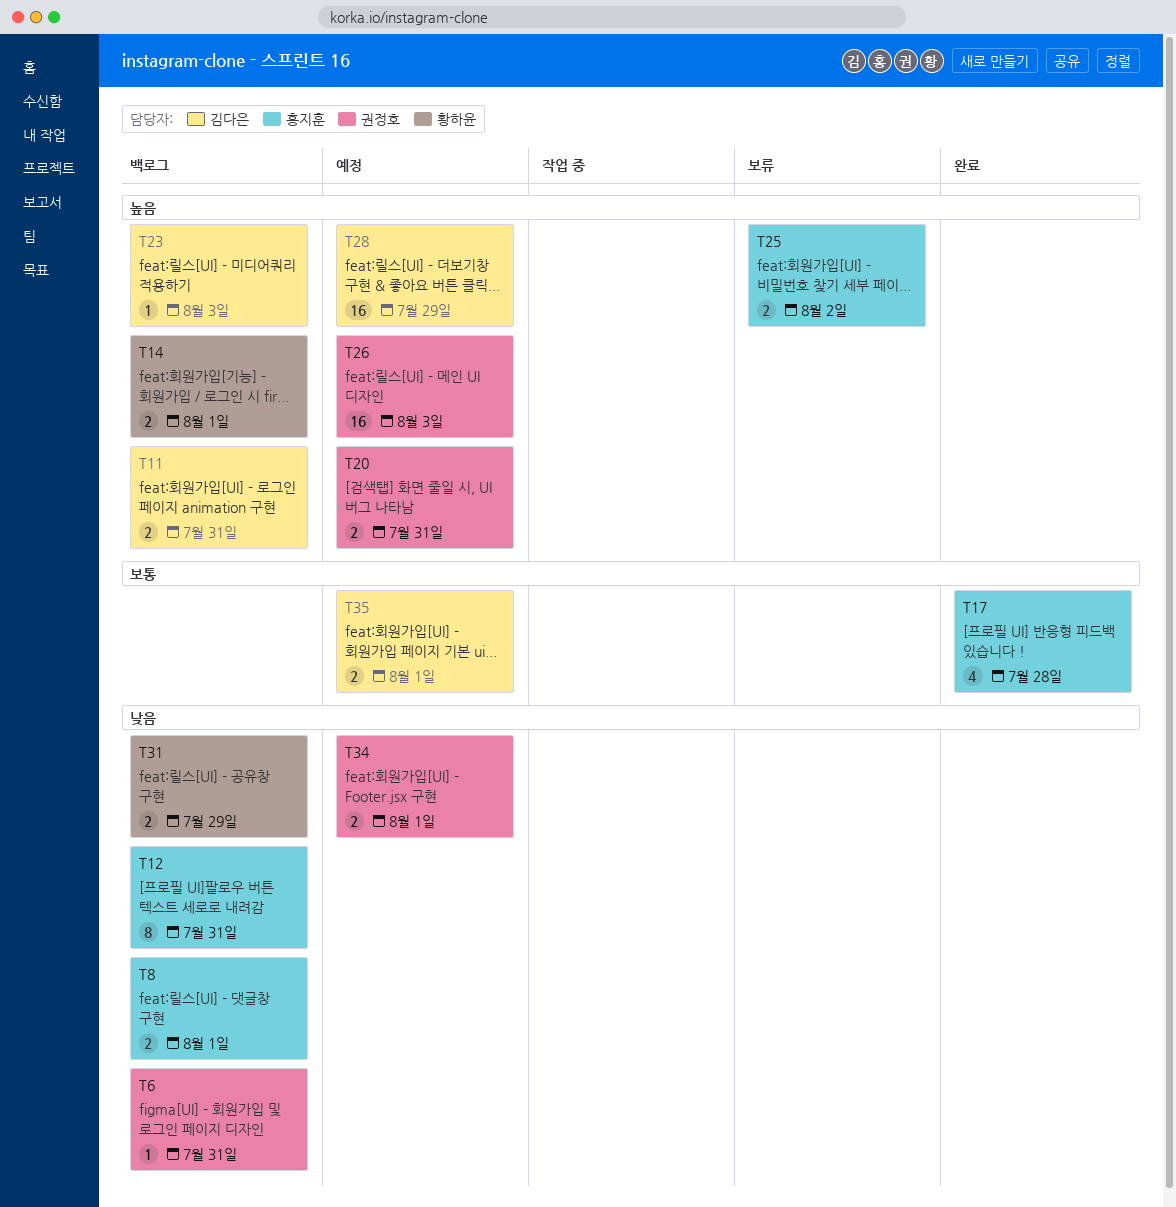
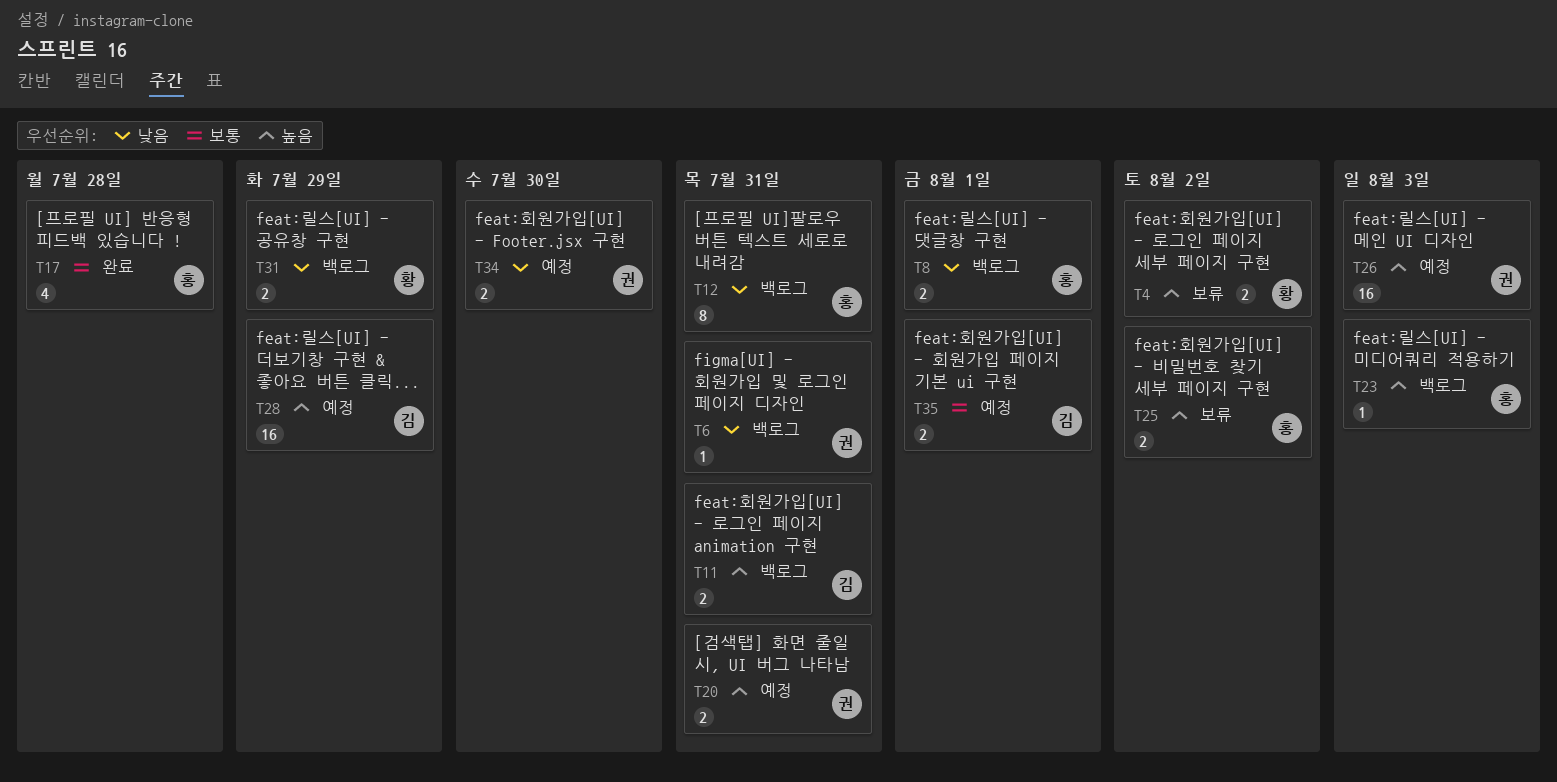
T4: none -> present
T14: present -> none
T23, owner: 김다은 -> 홍지훈
T34, due: Aug 1 -> Jul 30

